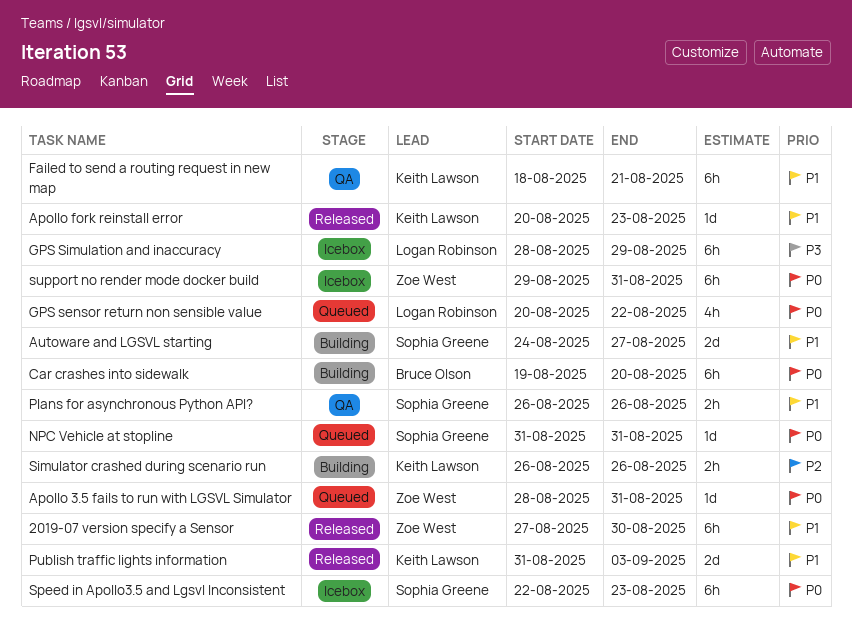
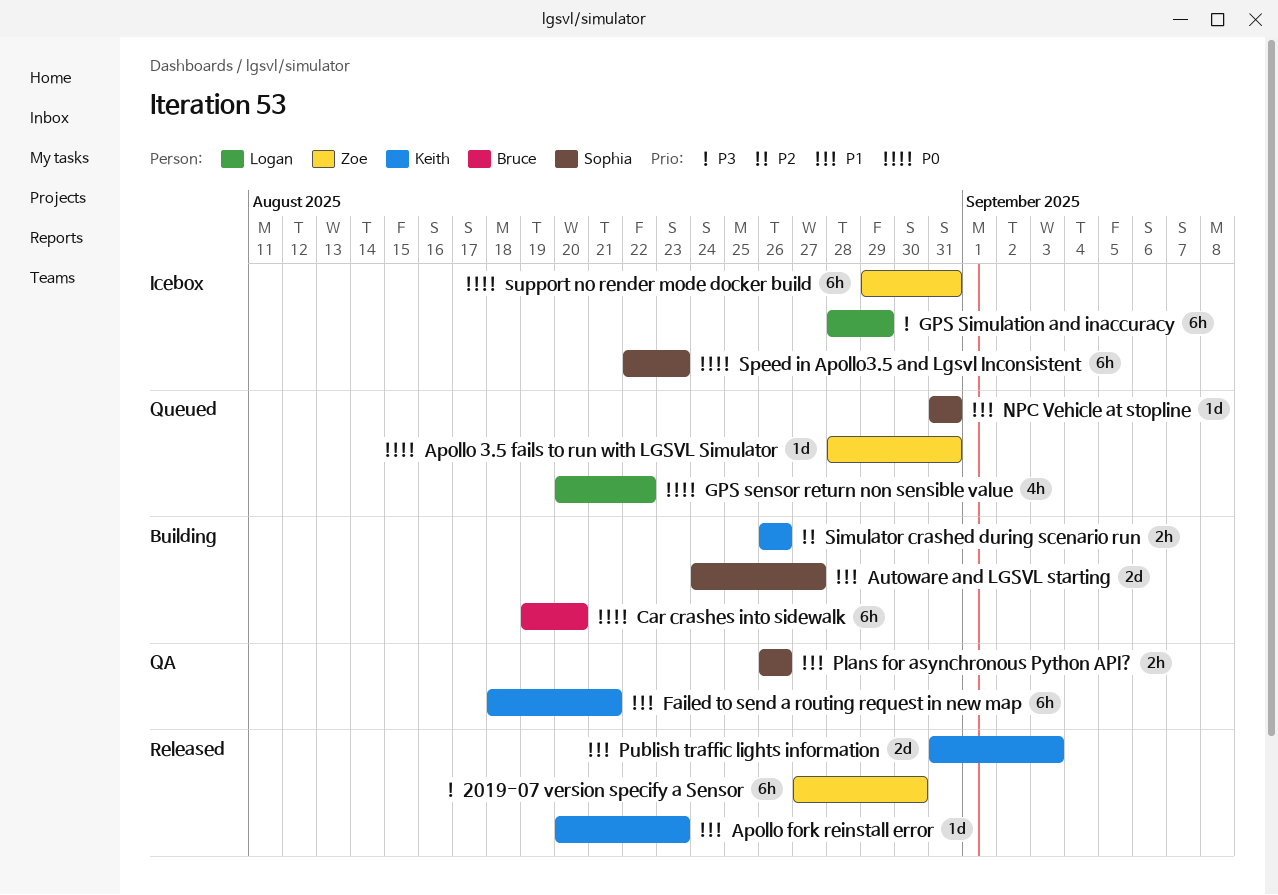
2019-07 version specify a Sensor, priority: P1 -> P3
NPC Vehicle at stopline, priority: P0 -> P1

